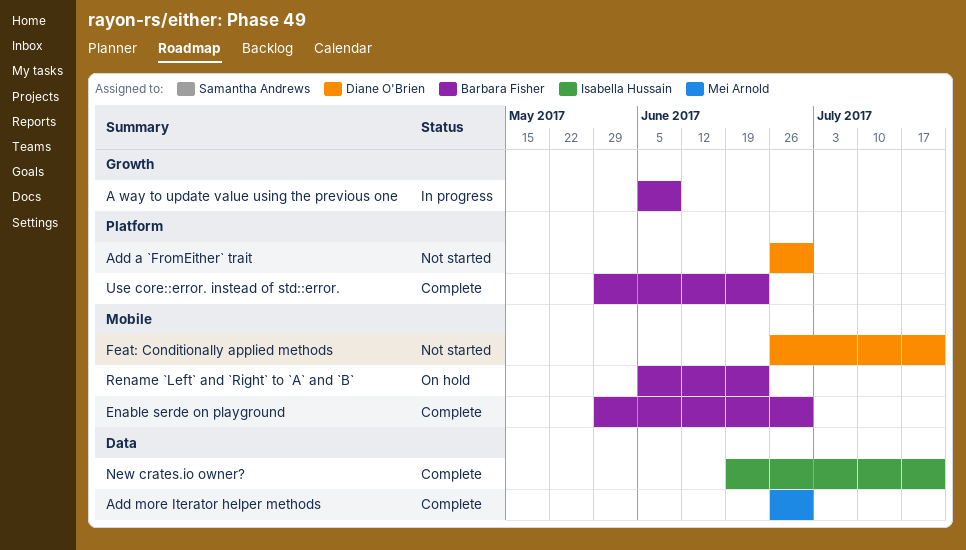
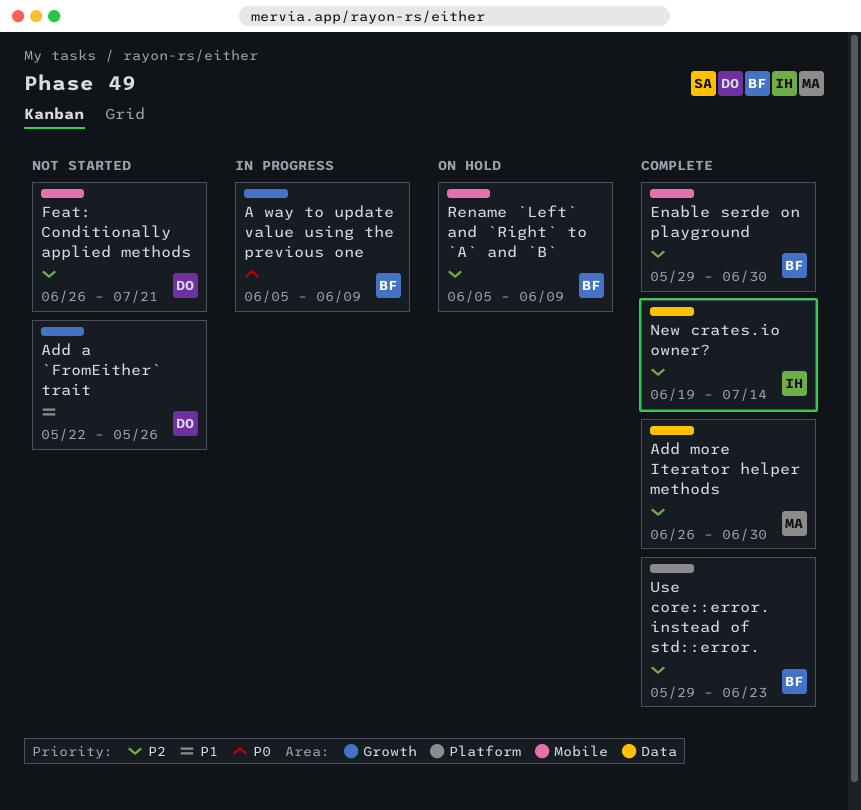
Add a `FromEither` trait, label: Platform -> Growth
Add a `FromEither` trait, start: Jun 26 -> May 22
Add a `FromEither` trait, due: Jun 30 -> May 26
New crates.io owner?, due: Jul 21 -> Jul 14
Rename `Left` and `Right` to `A` and `B`, due: Jun 23 -> Jun 9

